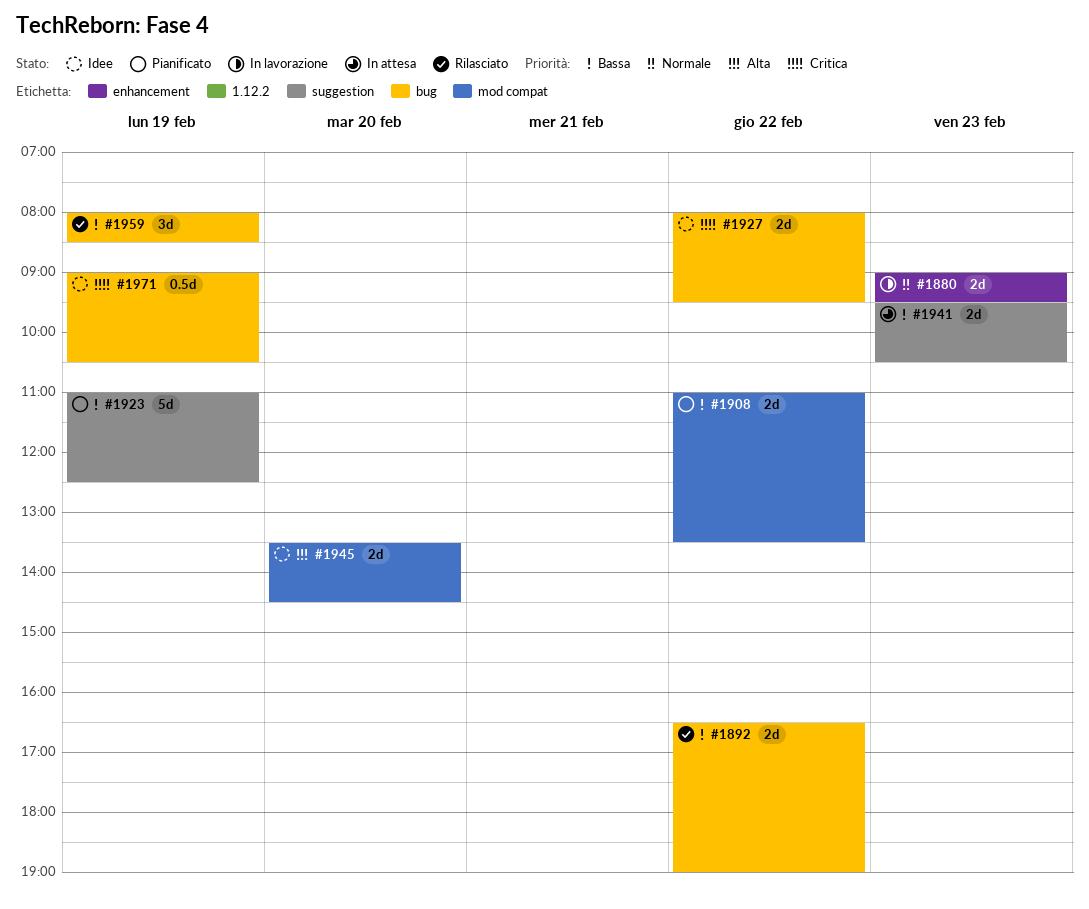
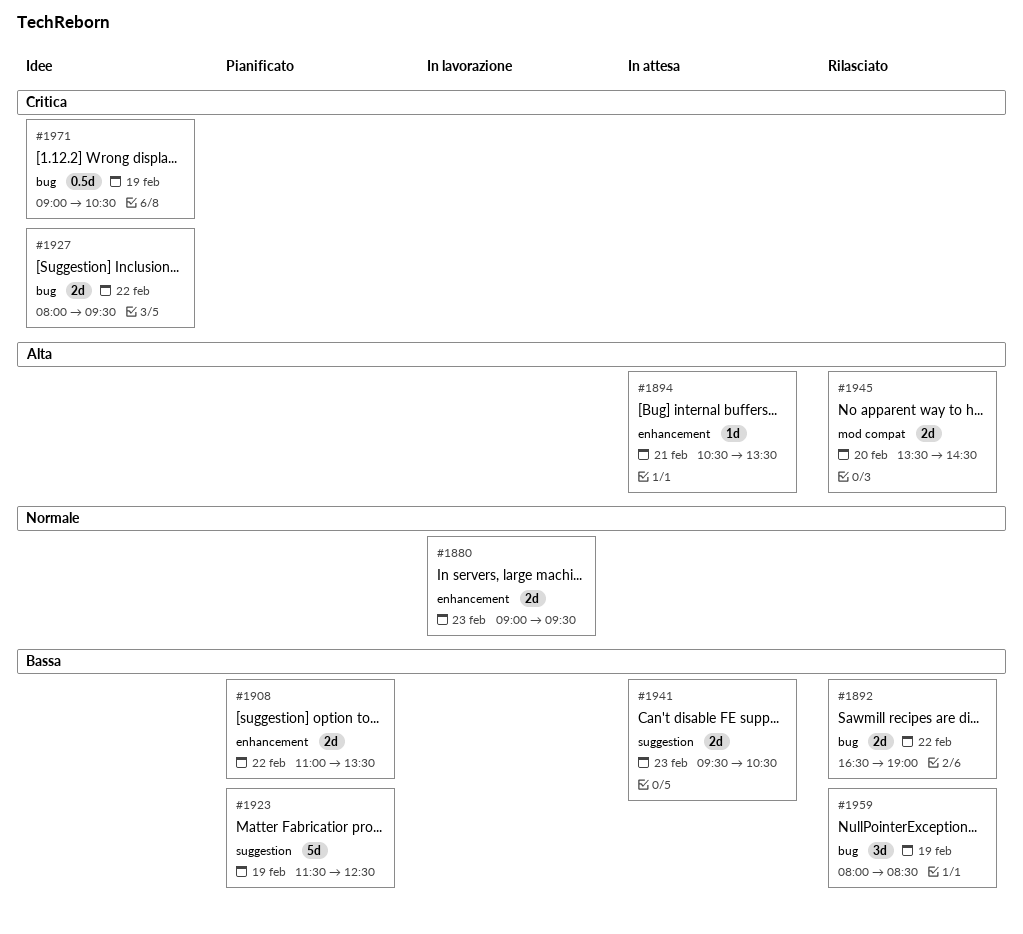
#1894: none -> present
#1908, label: mod compat -> enhancement
#1923, begins: 11:00 -> 11:30
#1945, status: Idee -> Rilasciato

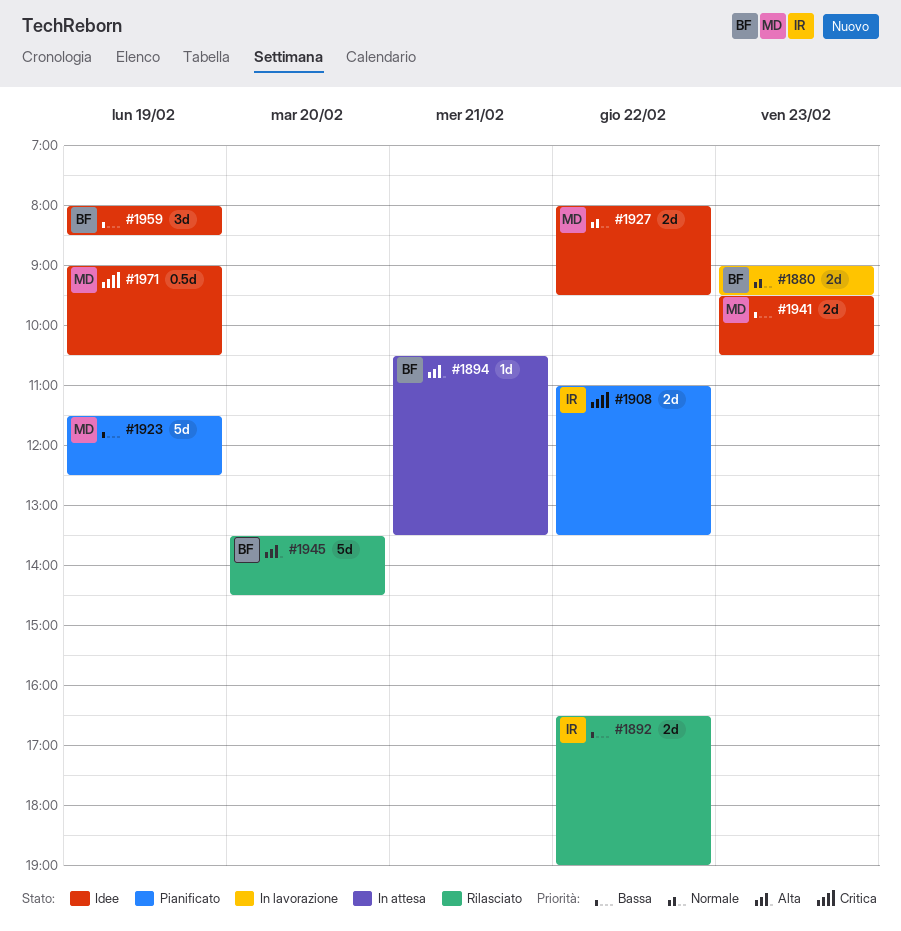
#1908, priority: Bassa -> Critica
#1927, priority: Critica -> Normale
#1941, status: In attesa -> Idee
#1945, estimate: 2d -> 5d
#1959, status: Rilasciato -> Idee

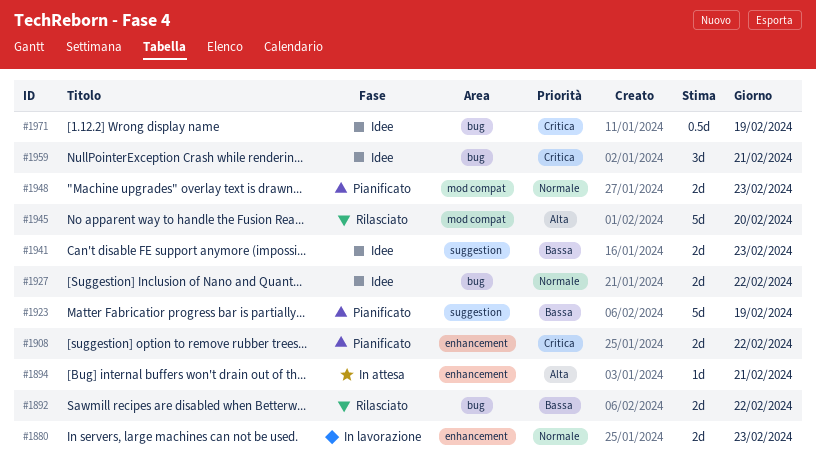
#1948: none -> present
#1959, priority: Bassa -> Critica
#1959, day: Feb 19 -> Feb 21

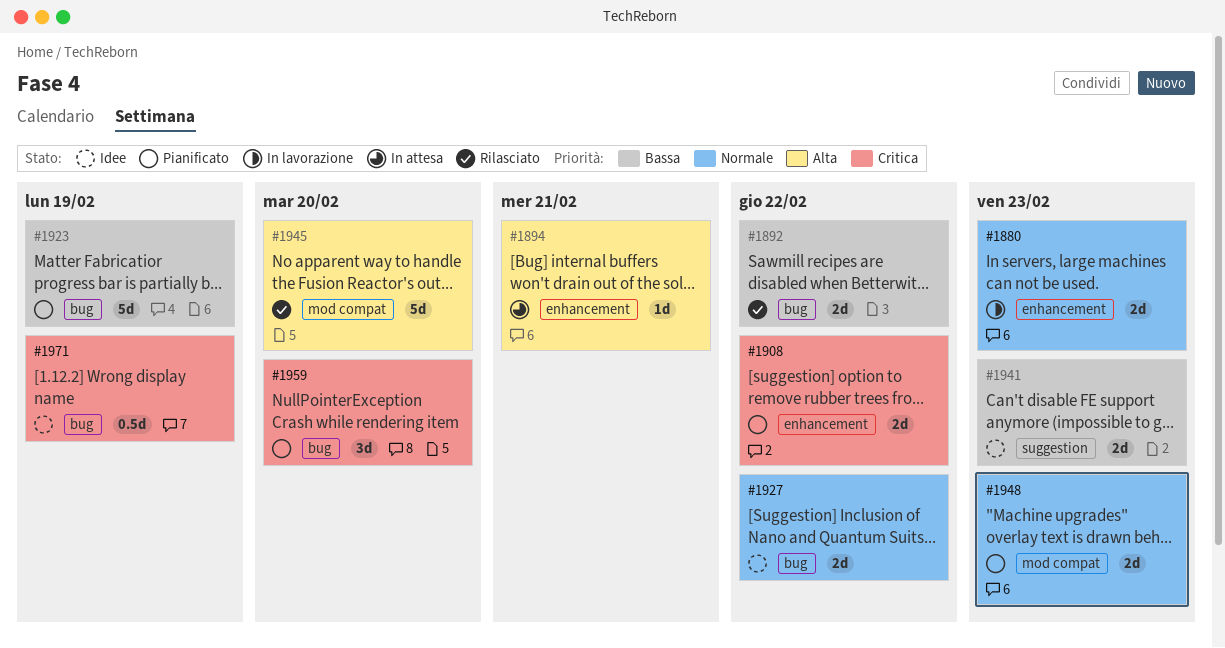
#1923, label: suggestion -> bug
#1959, status: Idee -> Pianificato
#1959, day: Feb 21 -> Feb 20

